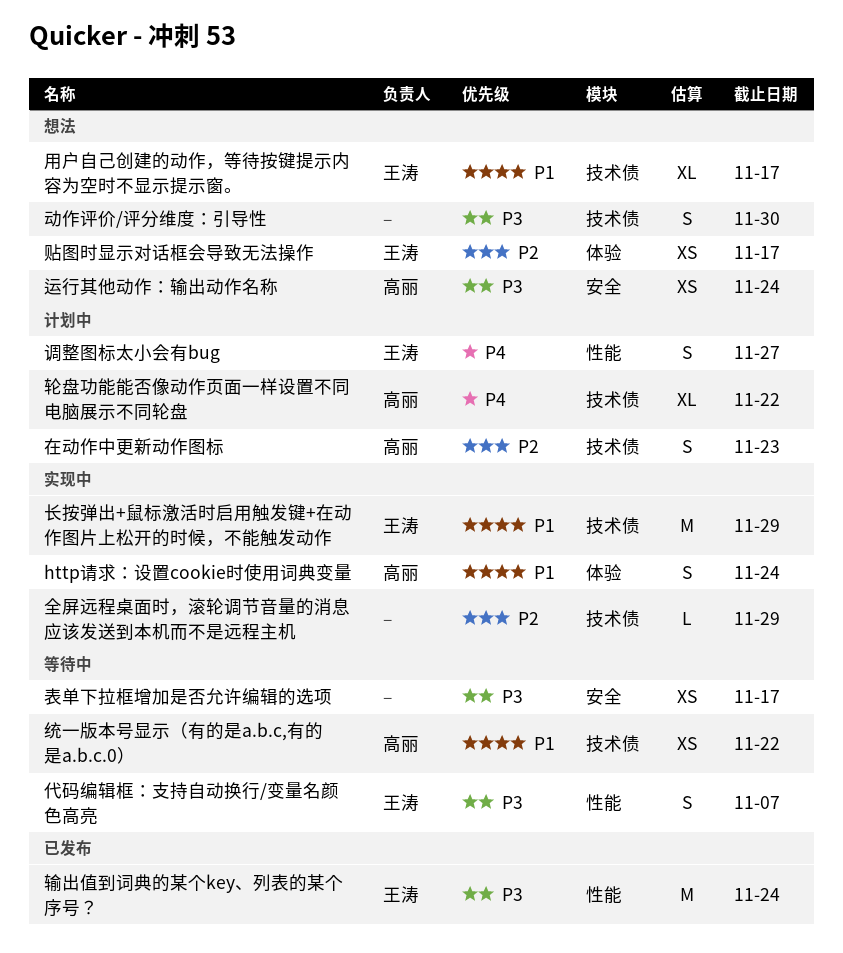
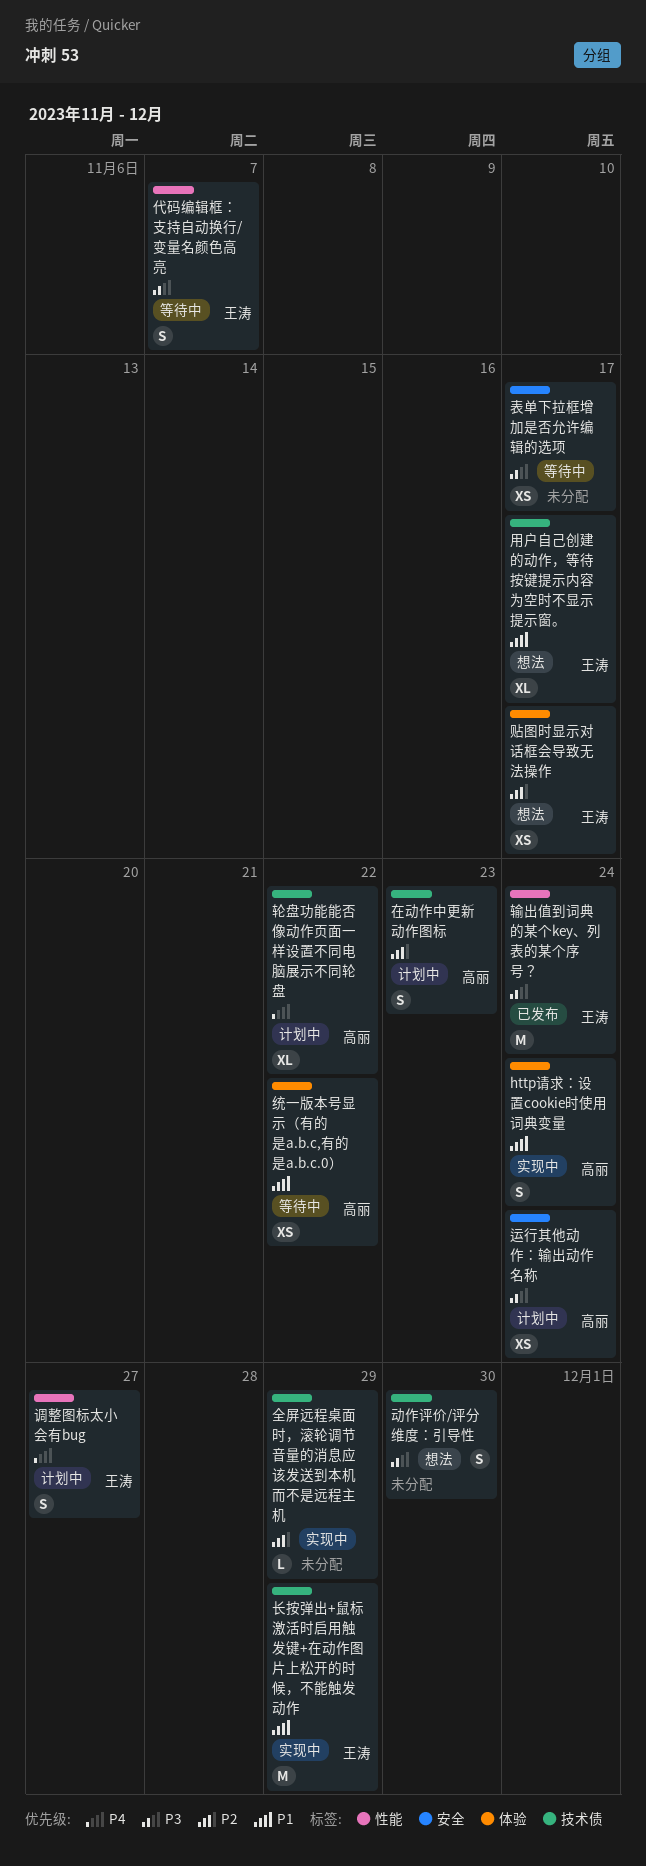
统一版本号显示（有的是a.b.c,有的是a.b.c.0）, label: 技术债 -> 体验
运行其他动作：输出动作名称, status: 想法 -> 计划中

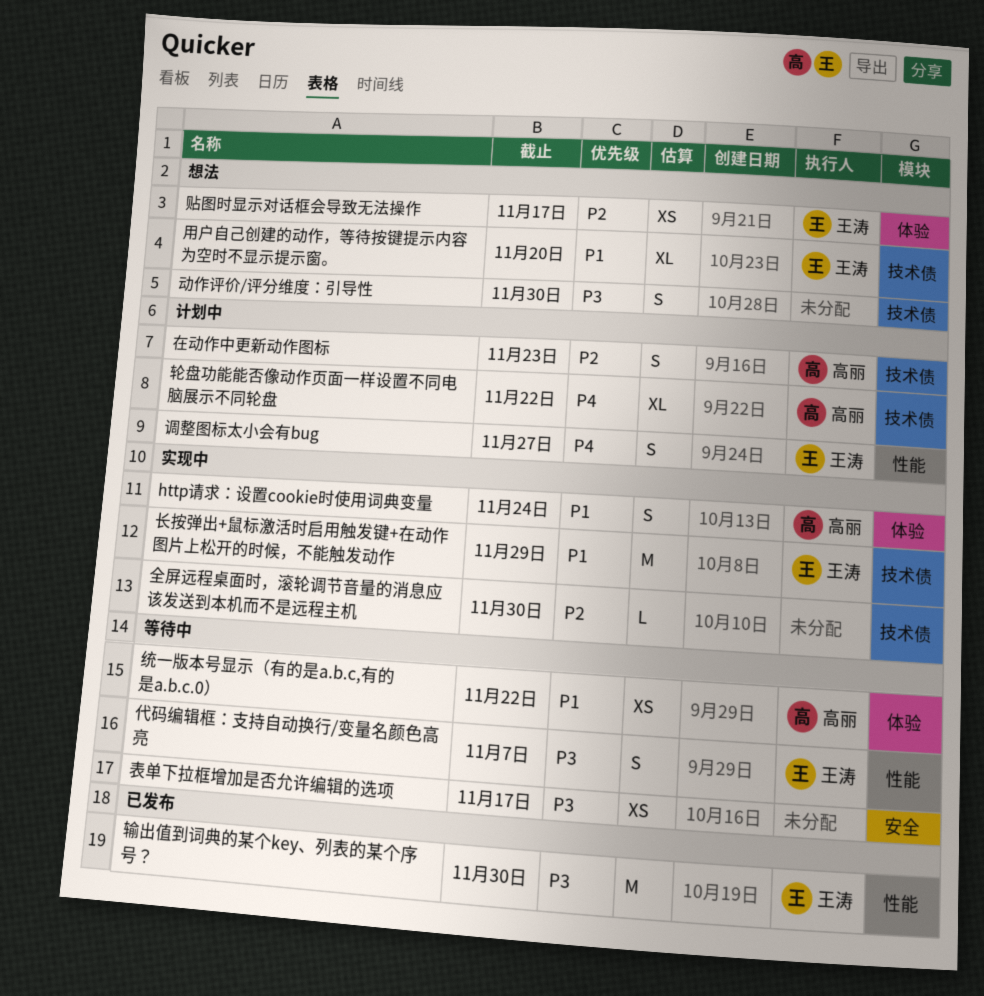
全屏远程桌面时，滚轮调节音量的消息应该发送到本机而不是远程主机, due: Nov 29 -> Nov 30
用户自己创建的动作，等待按键提示内容为空时不显示提示窗。, due: Nov 17 -> Nov 20
输出值到词典的某个key、列表的某个序号？, due: Nov 24 -> Nov 30
运行其他动作：输出动作名称: present -> none

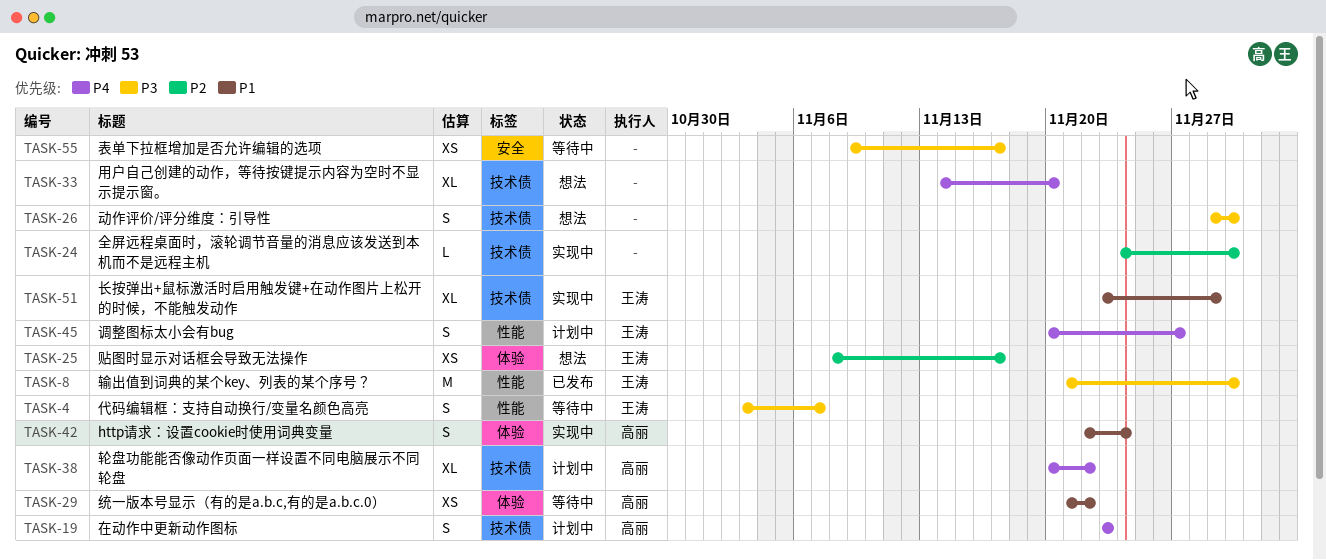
在动作中更新动作图标, priority: P2 -> P4
用户自己创建的动作，等待按键提示内容为空时不显示提示窗。, owner: 王涛 -> none
用户自己创建的动作，等待按键提示内容为空时不显示提示窗。, priority: P1 -> P4
长按弹出+鼠标激活时启用触发键+在动作图片上松开的时候，不能触发动作, estimate: M -> XL

